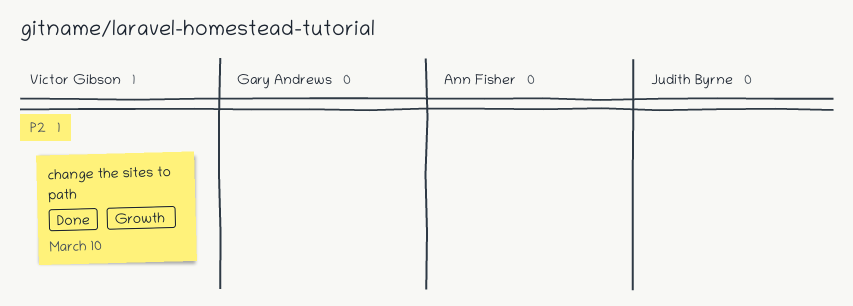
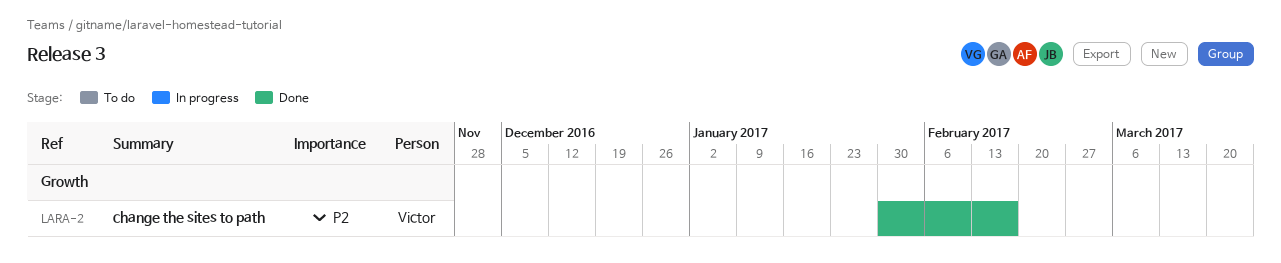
change the sites to path, due: Mar 10 -> Feb 17

